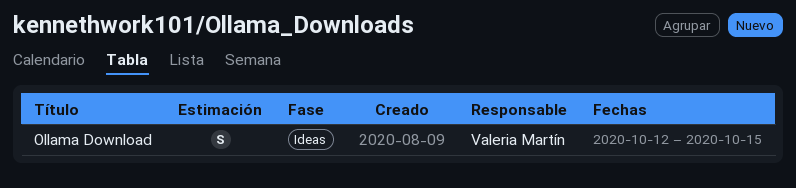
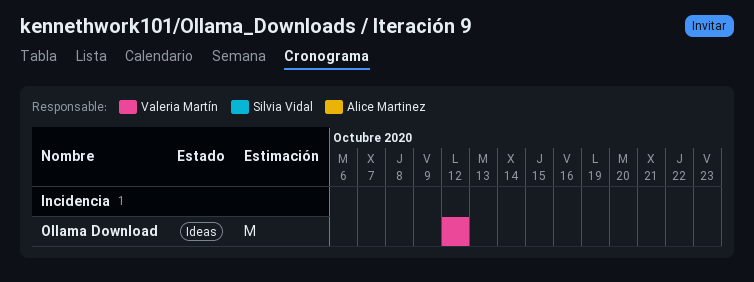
Ollama Download, estimate: S -> M
Ollama Download, due: Oct 15 -> Oct 12

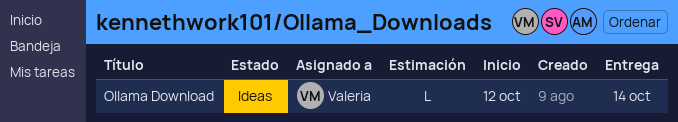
Ollama Download, estimate: M -> L
Ollama Download, due: Oct 12 -> Oct 14

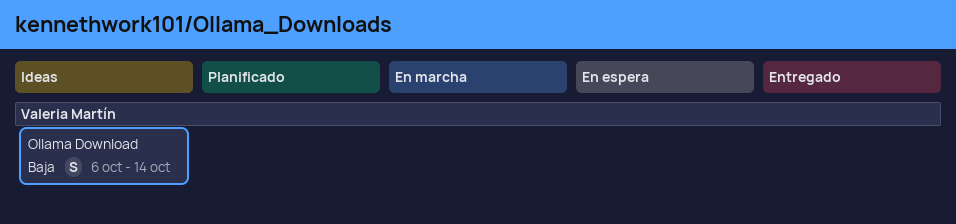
Ollama Download, estimate: L -> S
Ollama Download, start: Oct 12 -> Oct 6

